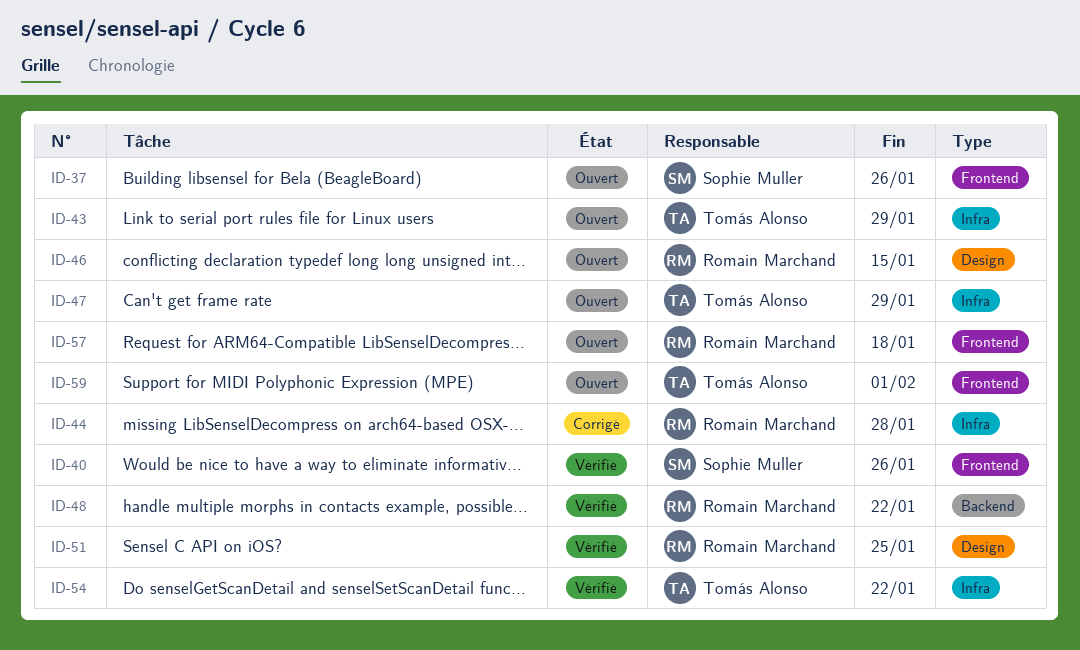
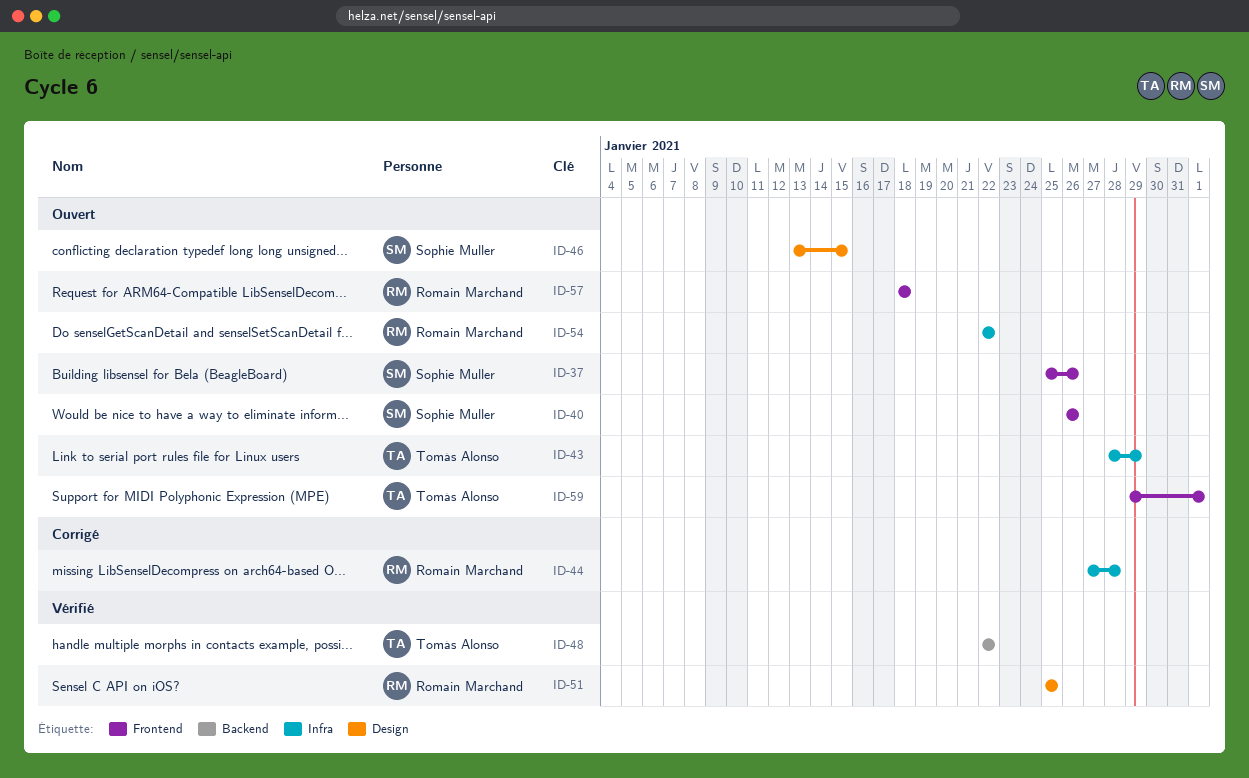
ID-40, status: Vérifié -> Ouvert
ID-46, owner: Romain Marchand -> Sophie Muller
ID-47: present -> none
ID-48, owner: Romain Marchand -> Tomás Alonso
ID-54, status: Vérifié -> Ouvert
ID-54, owner: Tomás Alonso -> Romain Marchand

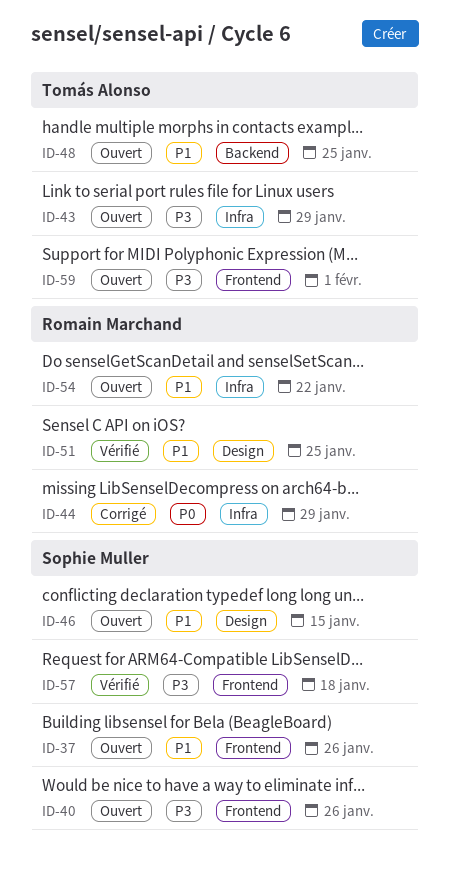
ID-44, due: Jan 28 -> Jan 29
ID-48, status: Vérifié -> Ouvert
ID-48, due: Jan 22 -> Jan 25
ID-57, status: Ouvert -> Vérifié
ID-57, owner: Romain Marchand -> Sophie Muller

